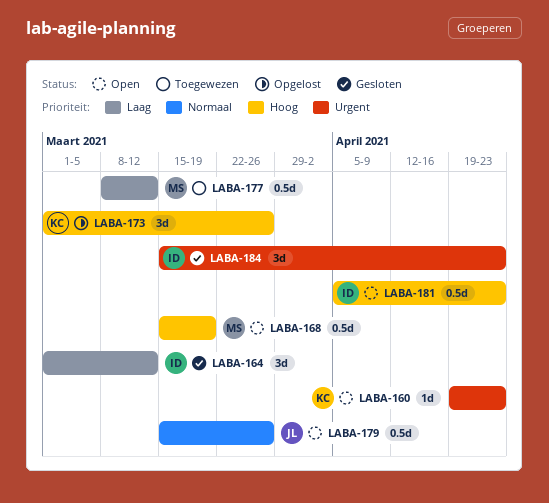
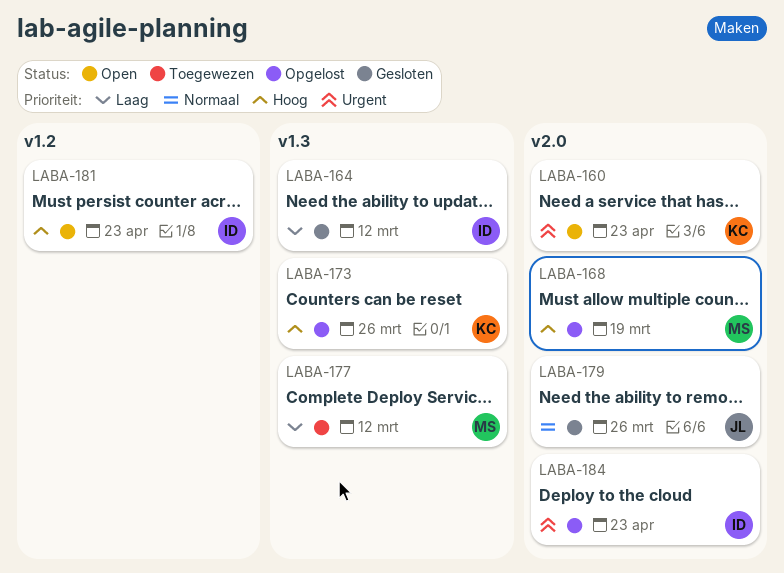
LABA-168, status: Open -> Opgelost
LABA-179, status: Open -> Gesloten
LABA-184, status: Gesloten -> Opgelost

